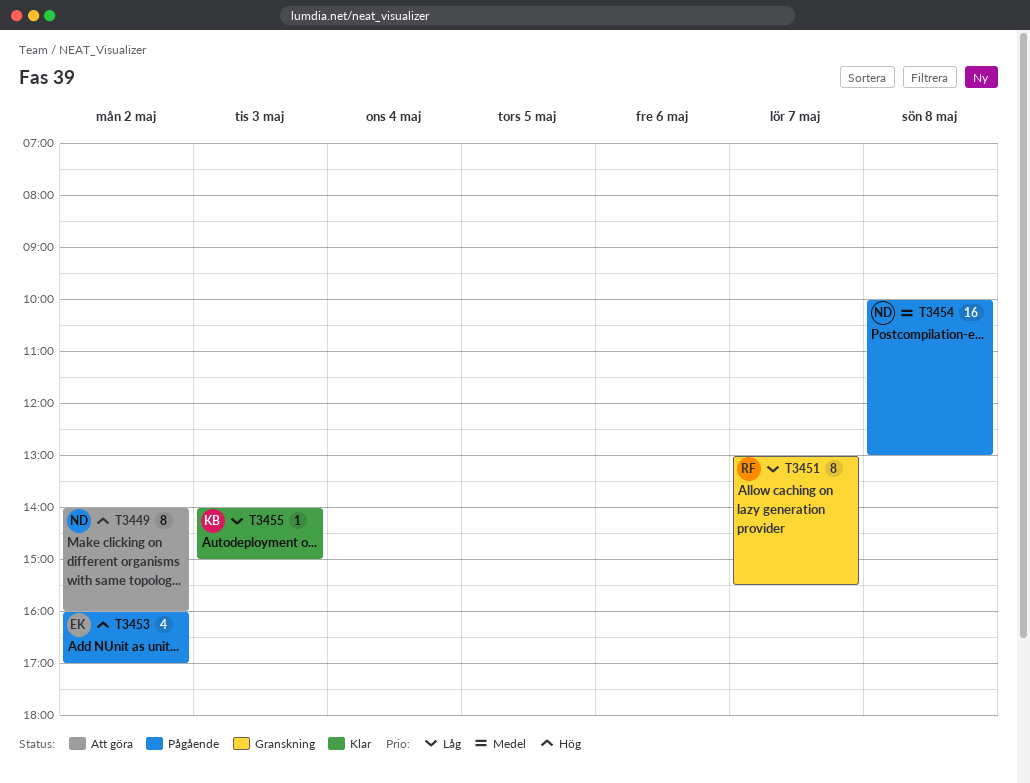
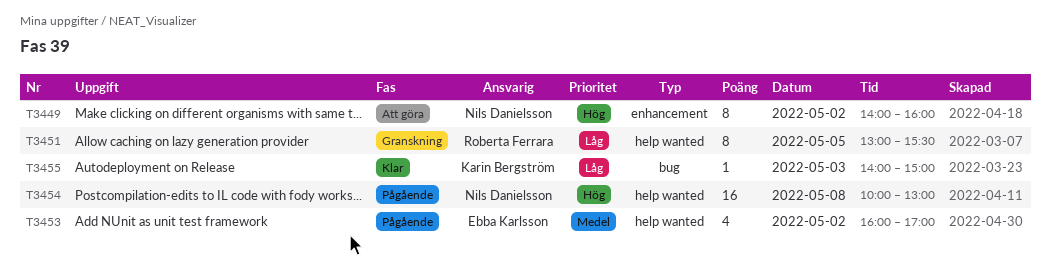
T3451, day: May 7 -> May 5
T3453, priority: Hög -> Medel
T3454, priority: Medel -> Hög

